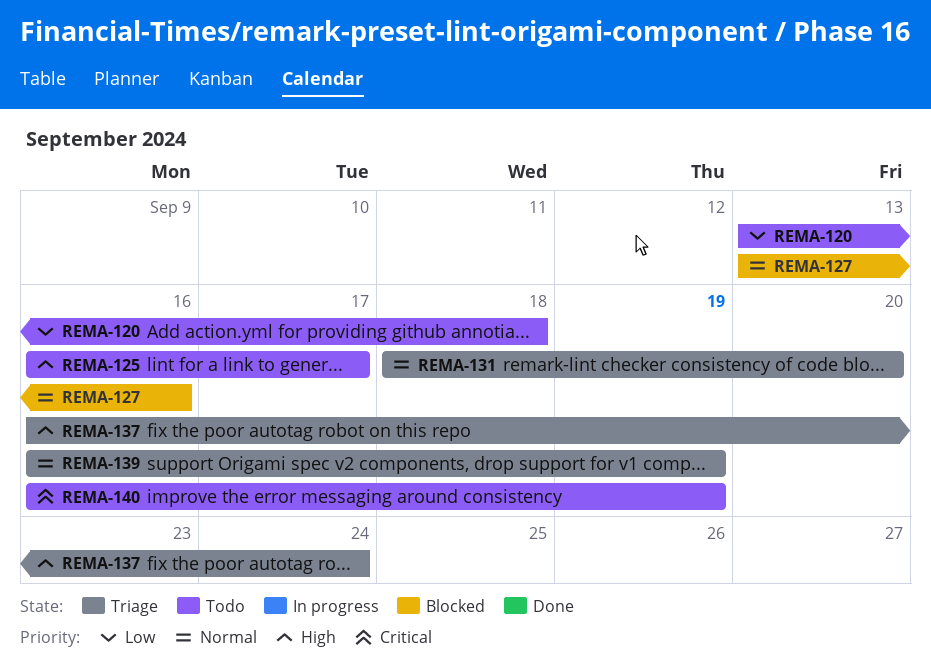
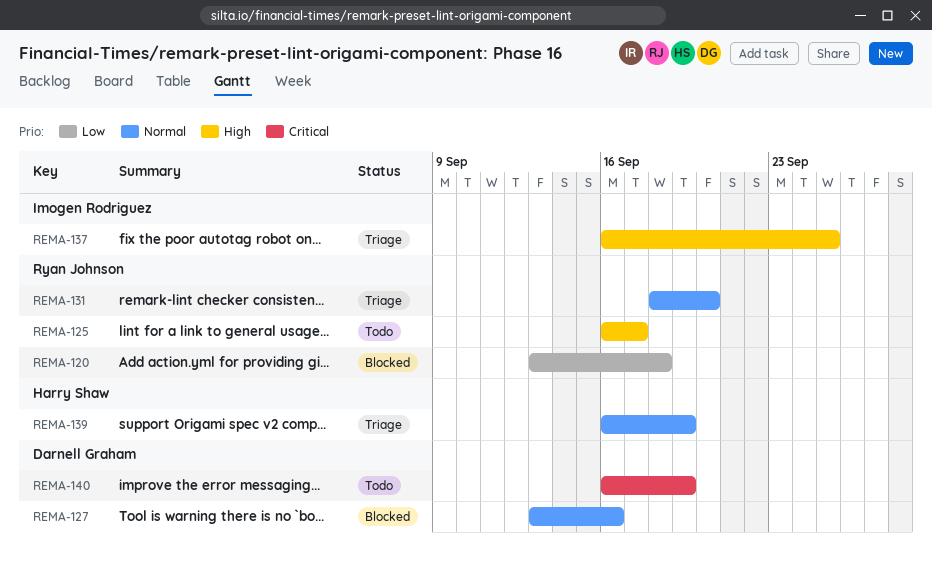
REMA-120, status: Todo -> Blocked
REMA-137, due: Sep 24 -> Sep 25

